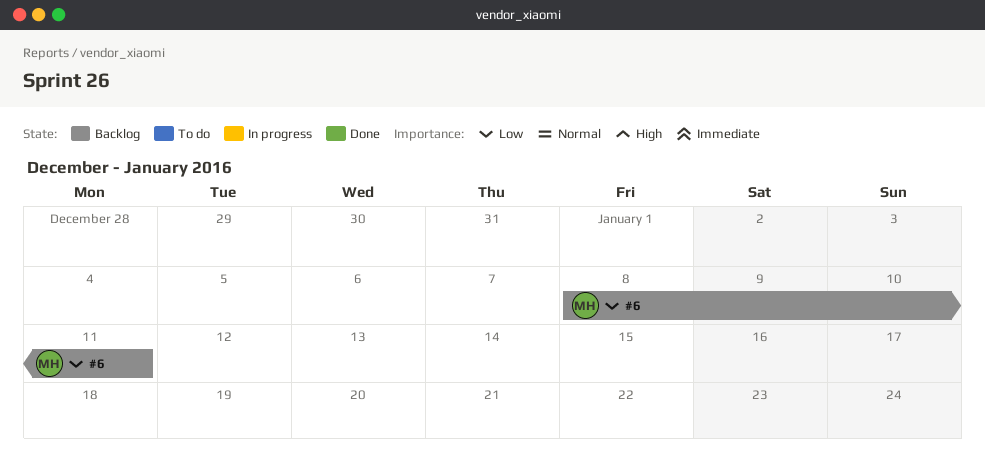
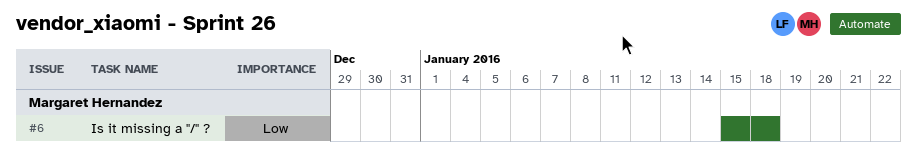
#6, start: Jan 8 -> Jan 15
#6, due: Jan 11 -> Jan 18

